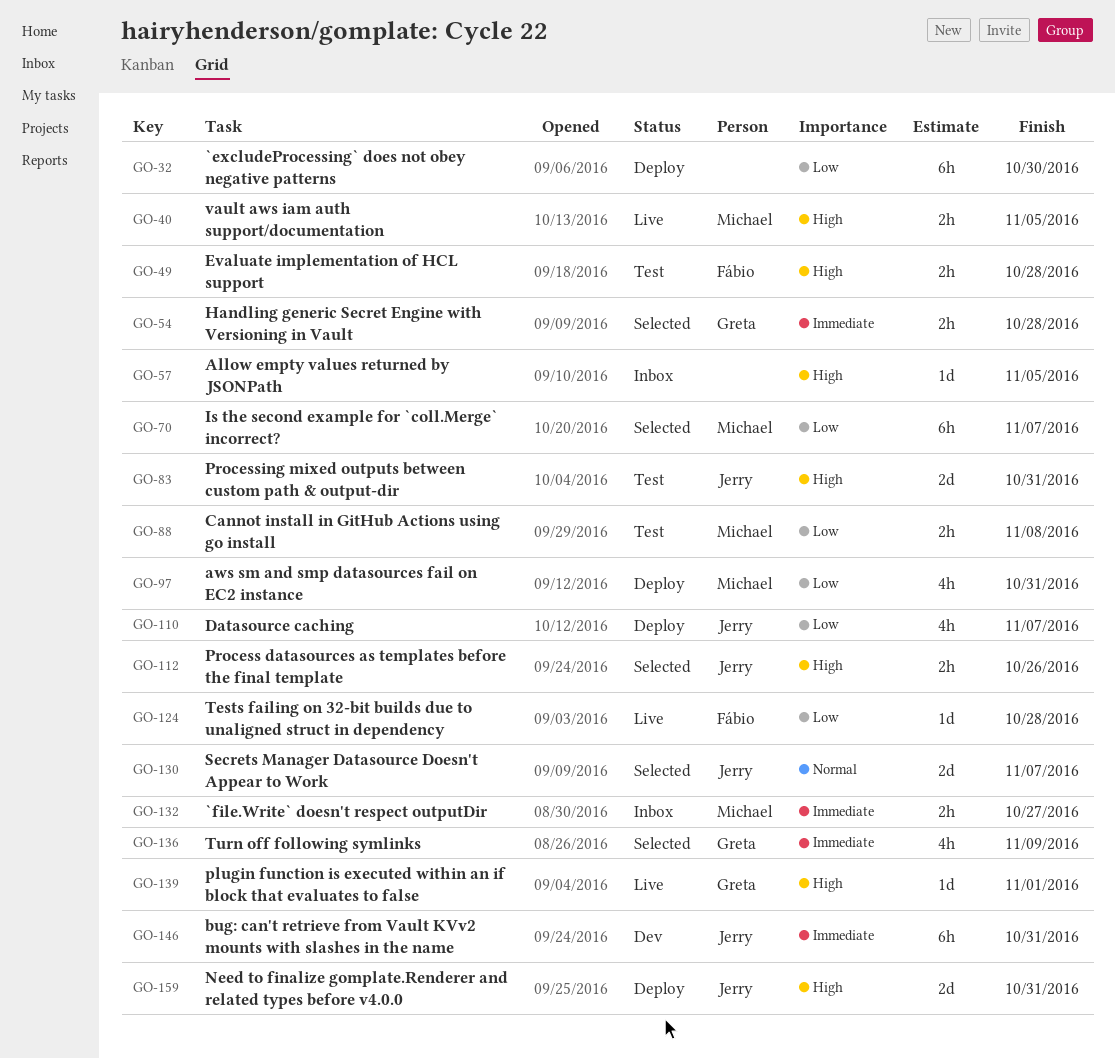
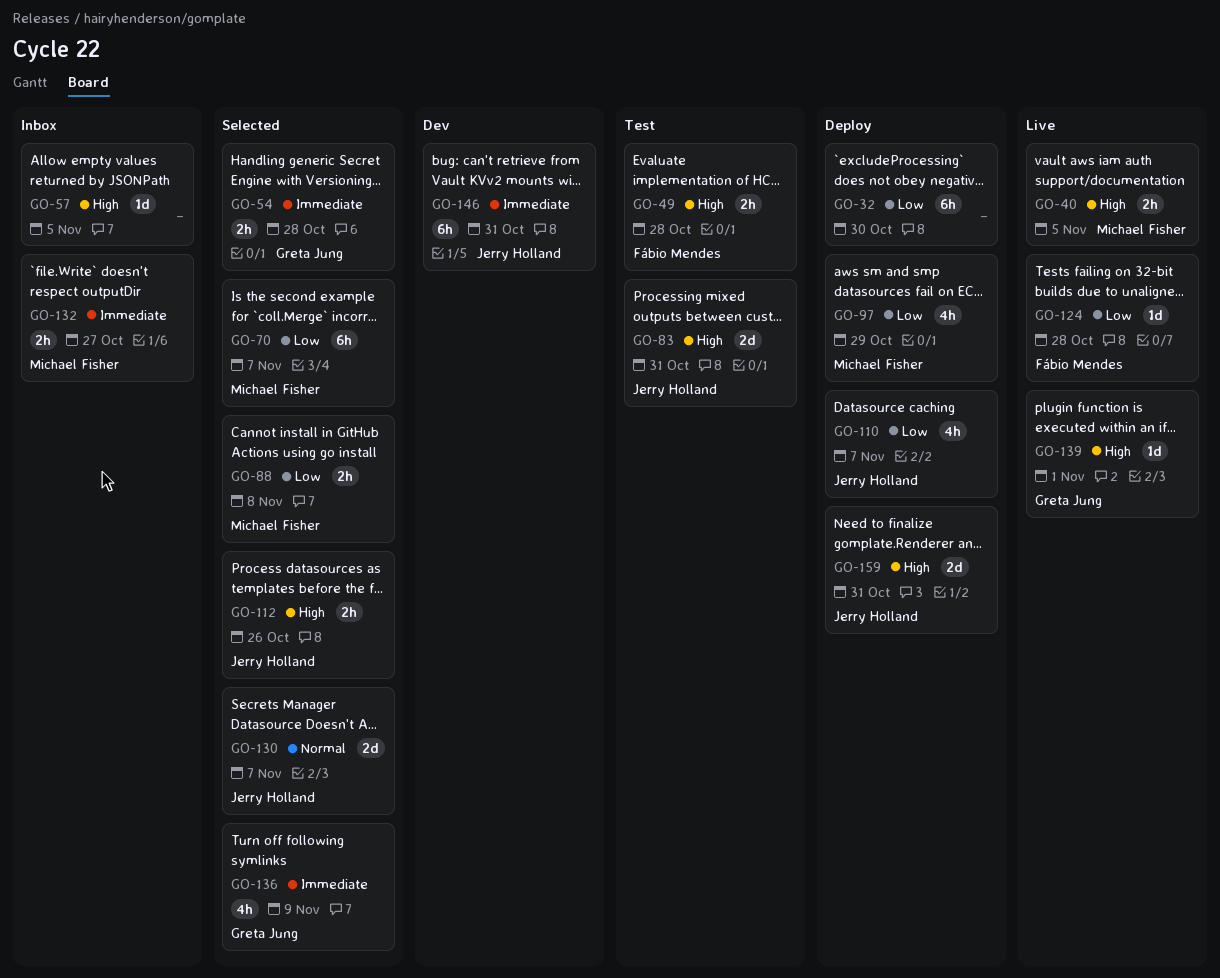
GO-88, status: Test -> Selected
GO-97, due: Oct 31 -> Oct 29

